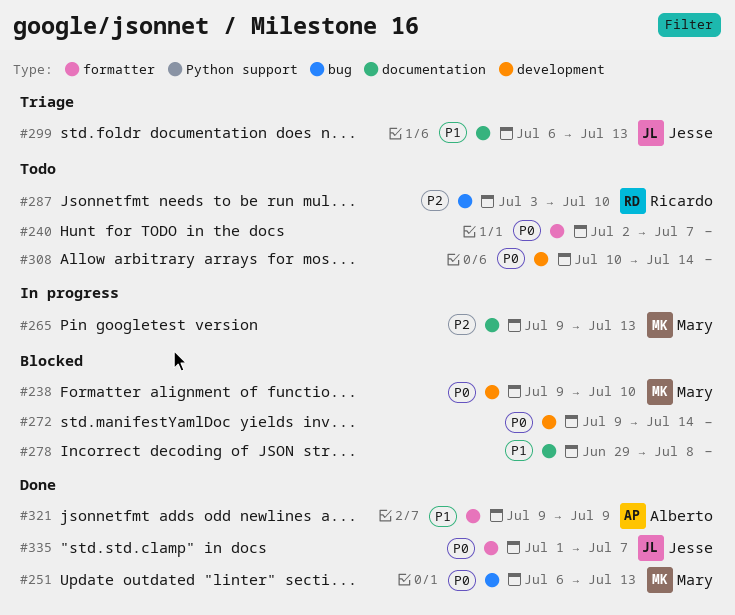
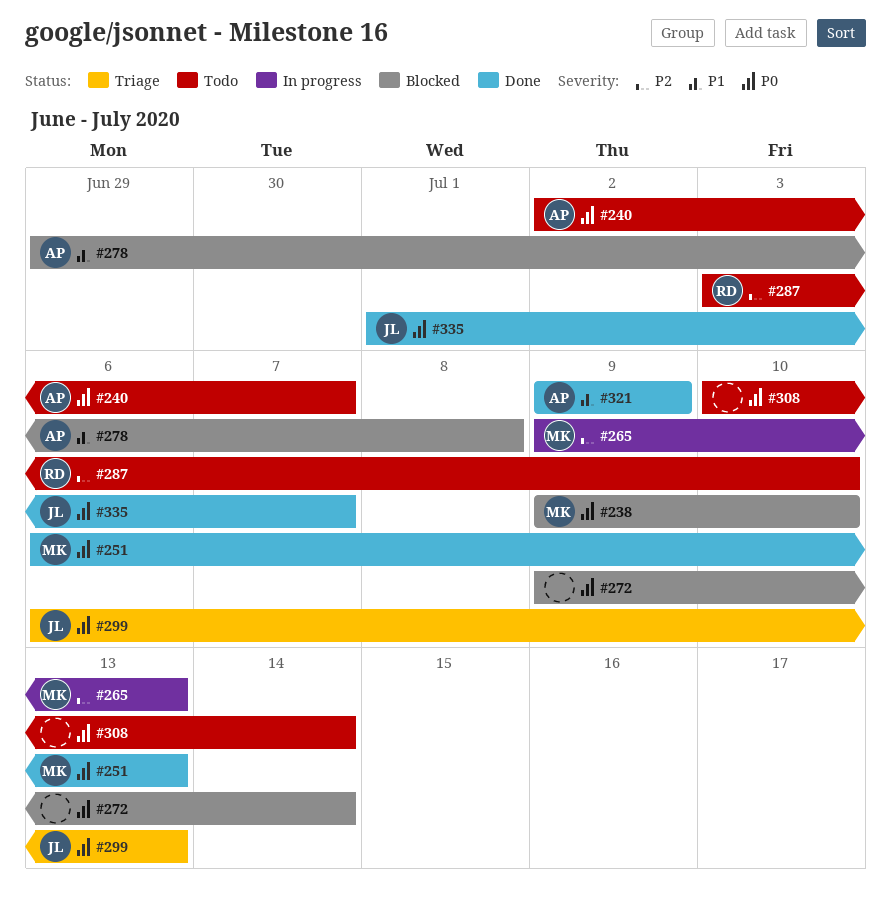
#240, owner: none -> Alberto
#278, owner: none -> Alberto
#299, priority: P1 -> P0

